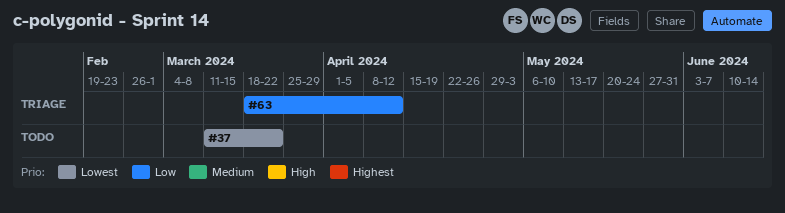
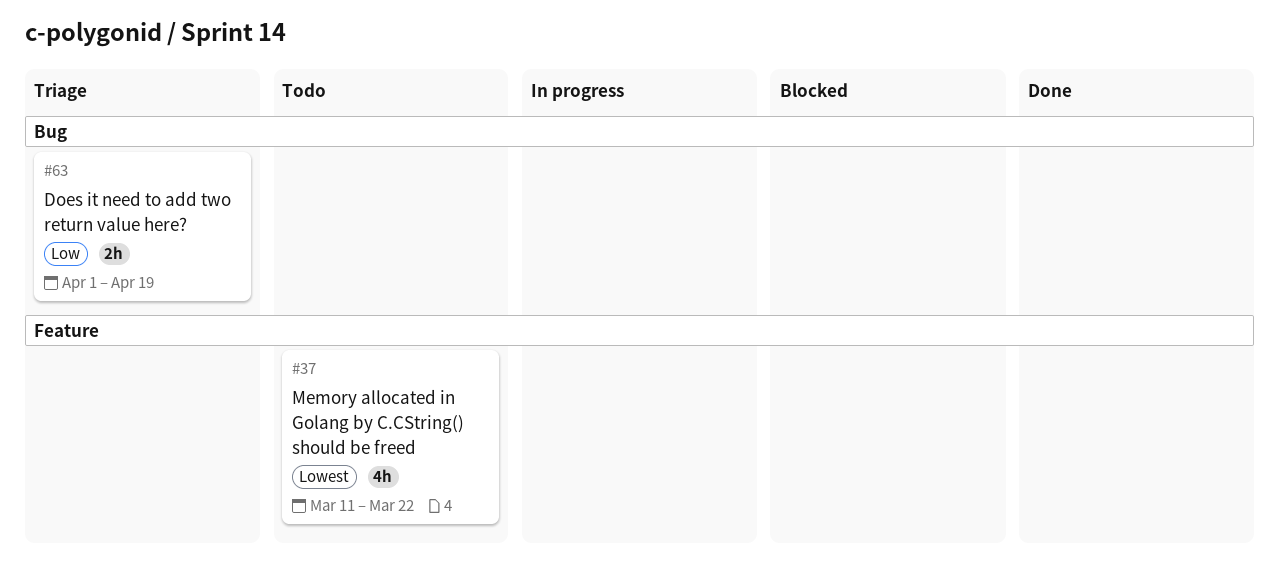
#63, start: Mar 18 -> Apr 1
#63, due: Apr 12 -> Apr 19

